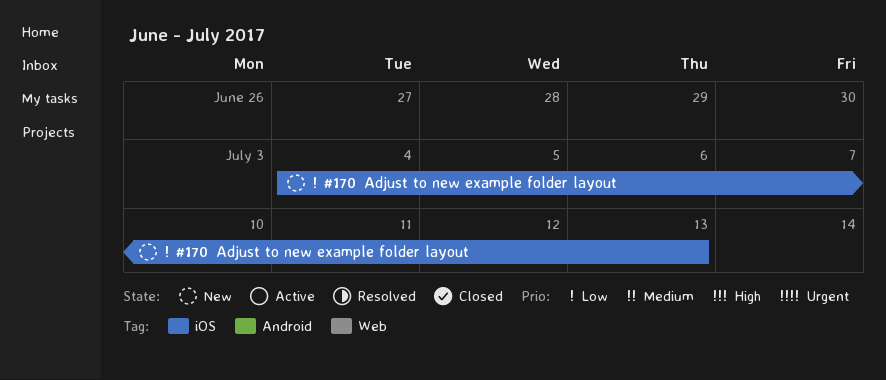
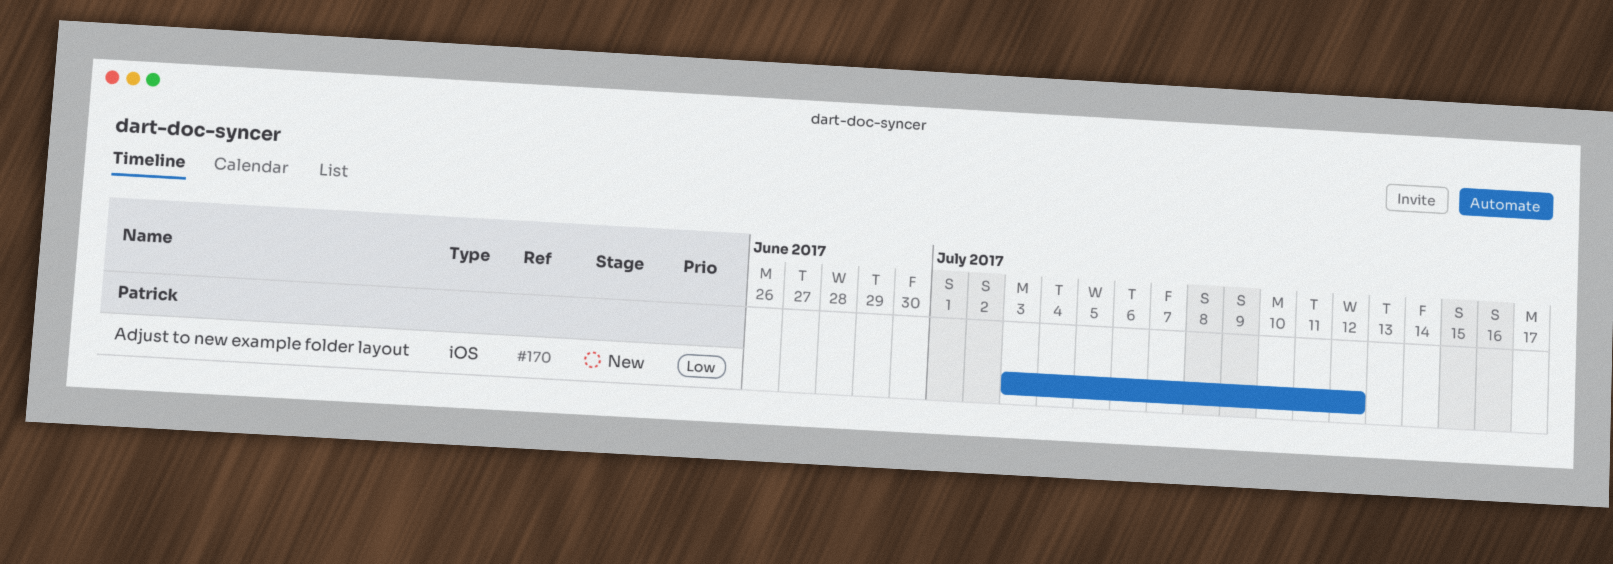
#170, start: Jul 4 -> Jul 3
#170, due: Jul 13 -> Jul 12

